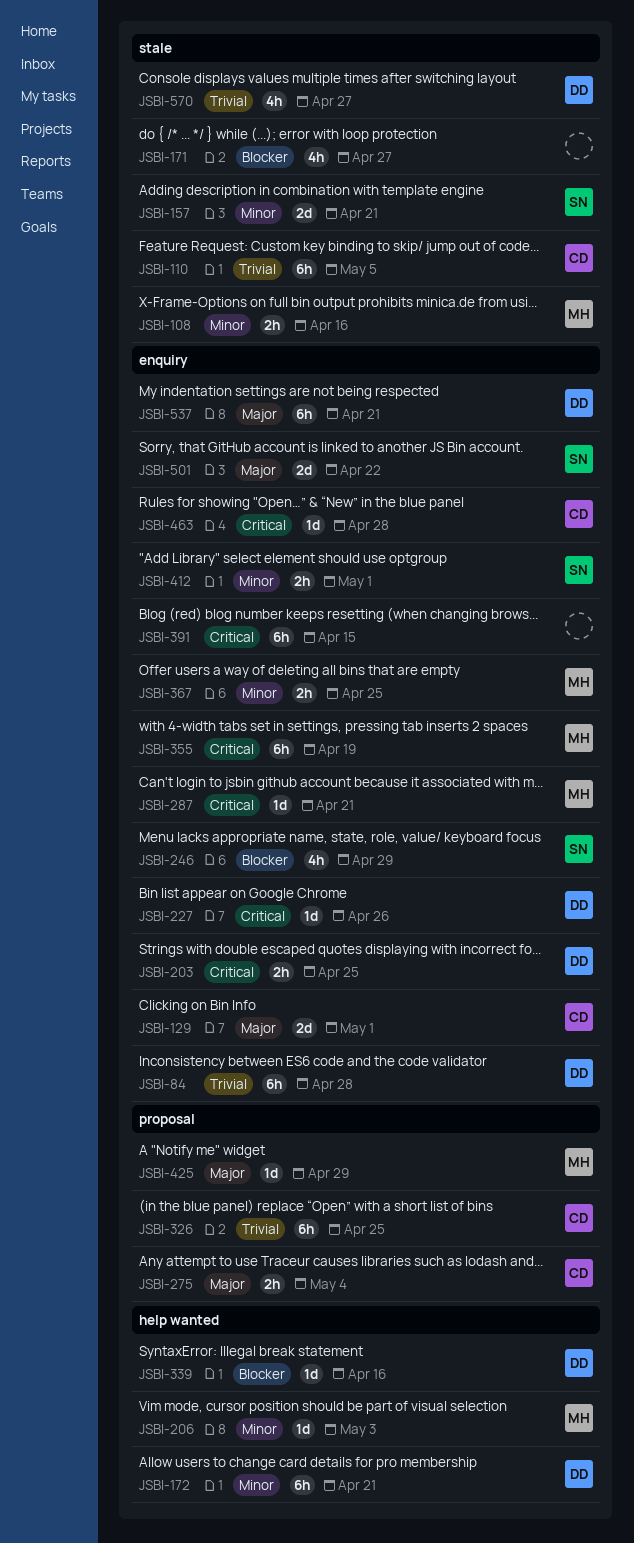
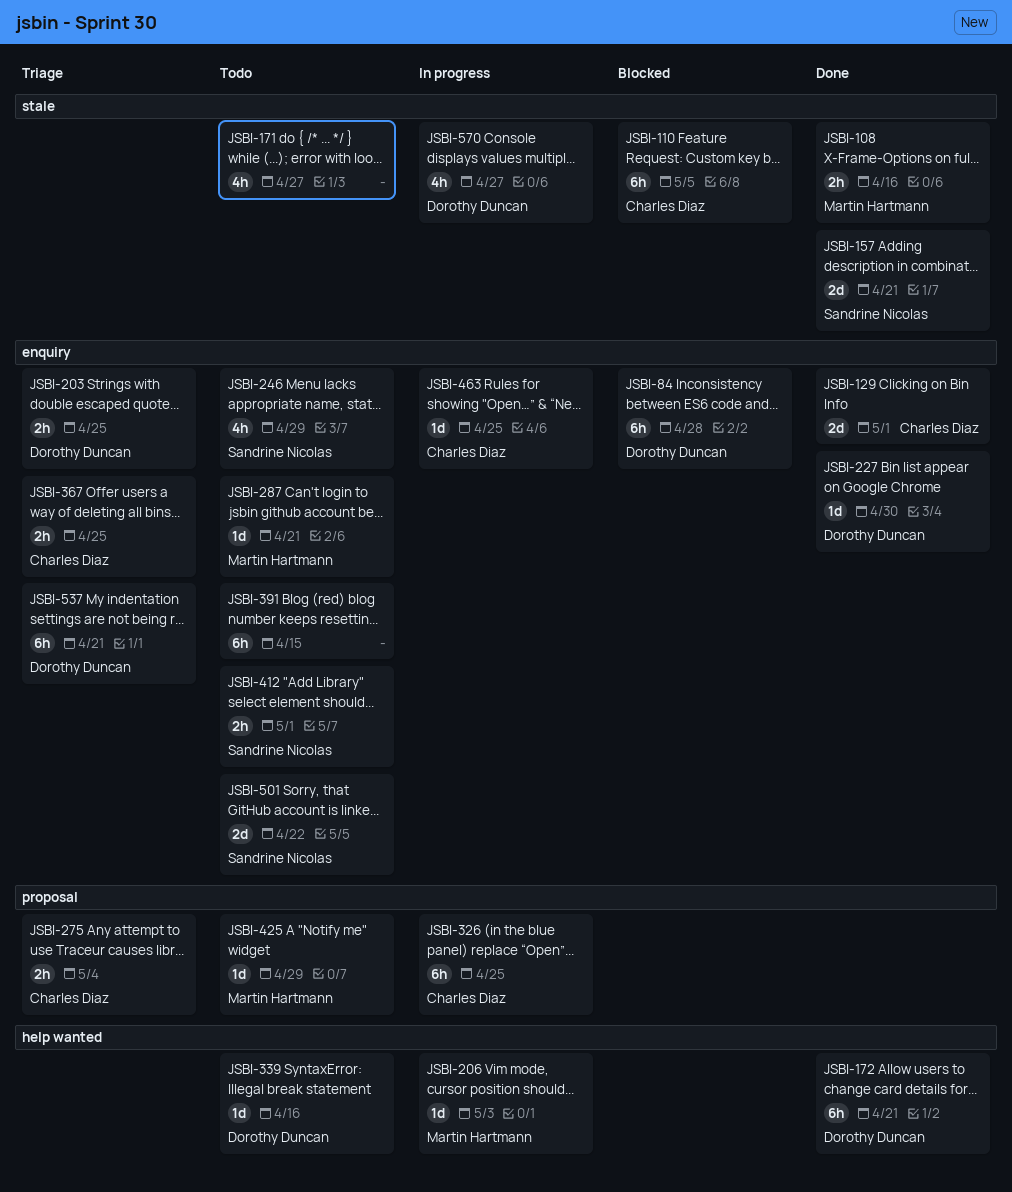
JSBI-227, due: Apr 26 -> Apr 30
JSBI-355: present -> none
JSBI-367, owner: Martin Hartmann -> Charles Diaz
JSBI-463, due: Apr 28 -> Apr 25

